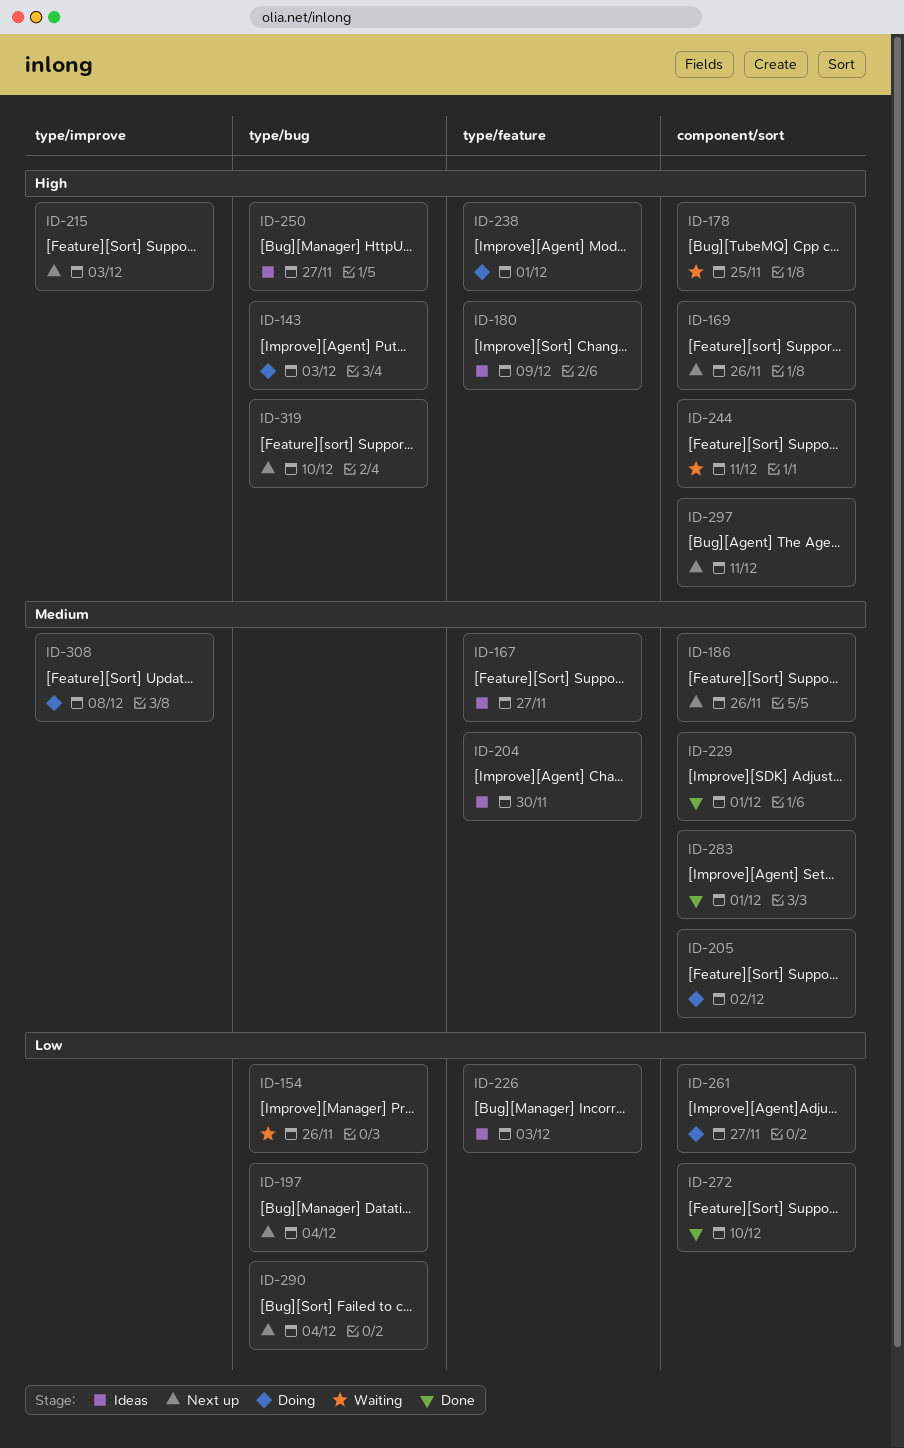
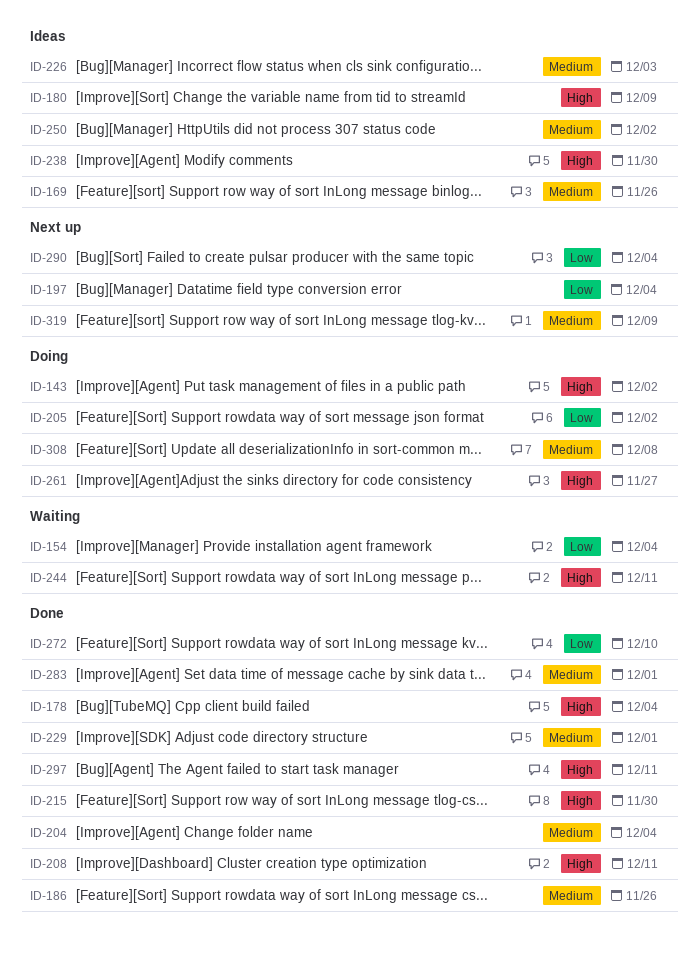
ID-143, due: Dec 3 -> Dec 2
ID-154, due: Nov 26 -> Dec 4
ID-167: present -> none
ID-169, status: Next up -> Ideas
ID-169, priority: High -> Medium
ID-178, status: Waiting -> Done
ID-178, due: Nov 25 -> Dec 4
ID-186, status: Next up -> Done
ID-204, status: Ideas -> Done
ID-204, due: Nov 30 -> Dec 4
ID-205, priority: Medium -> Low
ID-208: none -> present
ID-215, status: Next up -> Done
ID-215, due: Dec 3 -> Nov 30
ID-226, priority: Low -> Medium
ID-238, status: Doing -> Ideas
ID-238, due: Dec 1 -> Nov 30
ID-250, priority: High -> Medium
ID-250, due: Nov 27 -> Dec 2
ID-261, priority: Low -> High
ID-297, status: Next up -> Done
ID-319, priority: High -> Medium
ID-319, due: Dec 10 -> Dec 9

